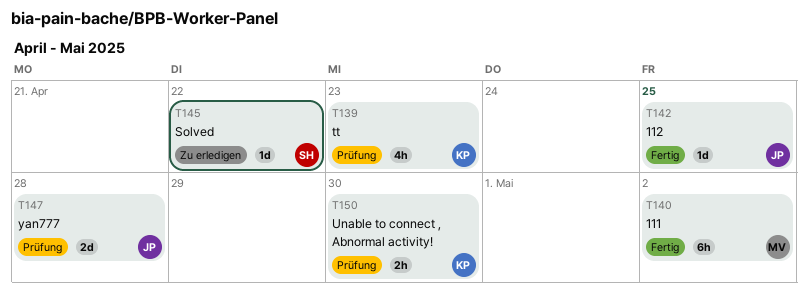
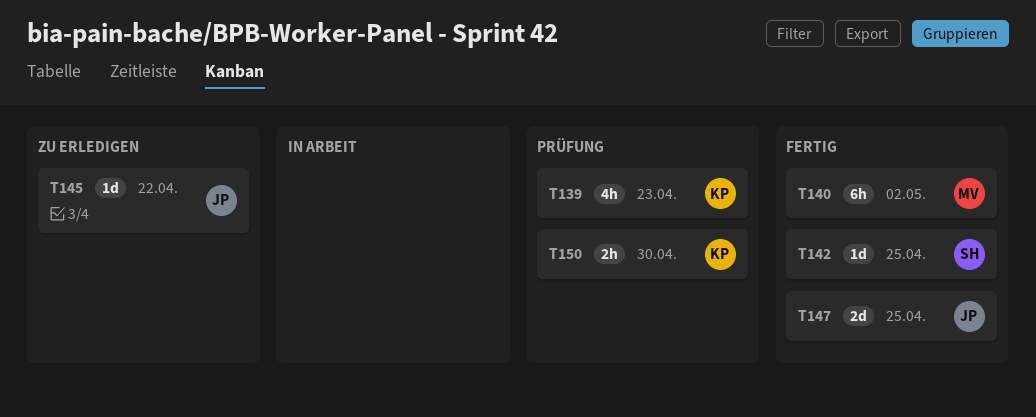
T142, owner: JP -> SH
T145, owner: SH -> JP
T147, status: Prüfung -> Fertig
T147, due: Apr 28 -> Apr 25

